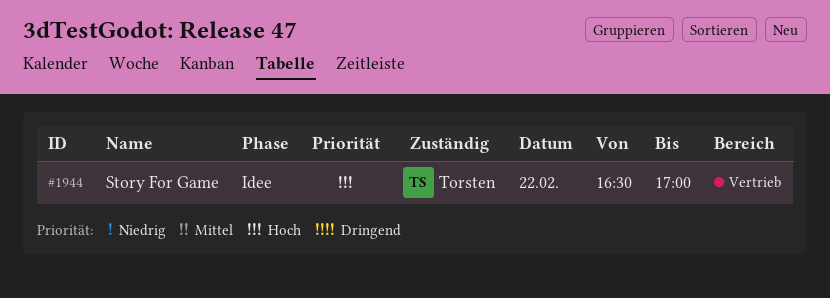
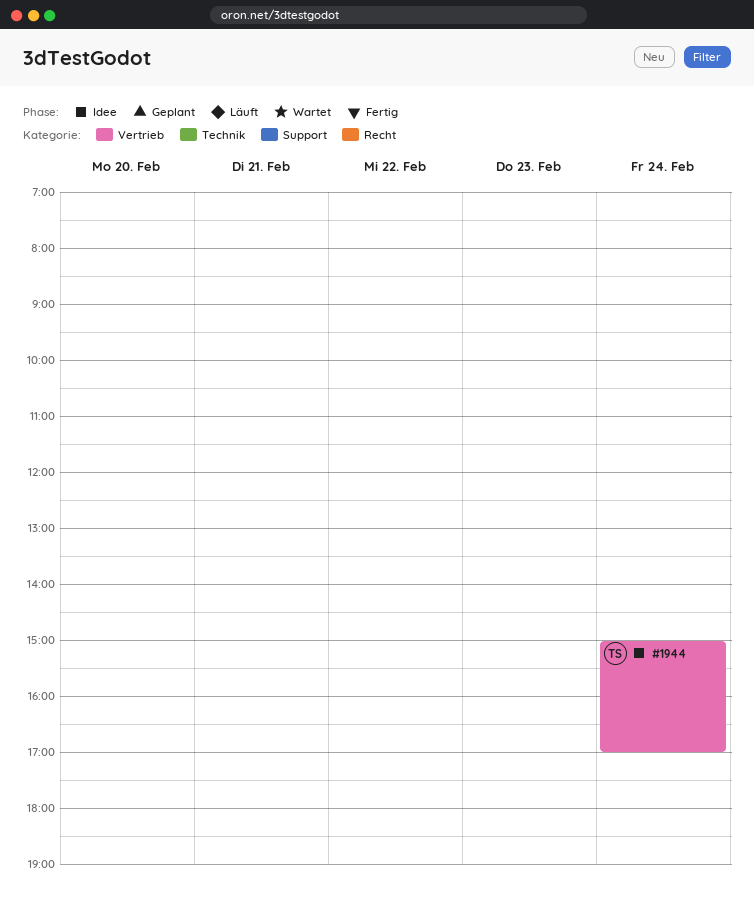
#1944, day: Feb 22 -> Feb 24
#1944, begins: 16:30 -> 15:00

